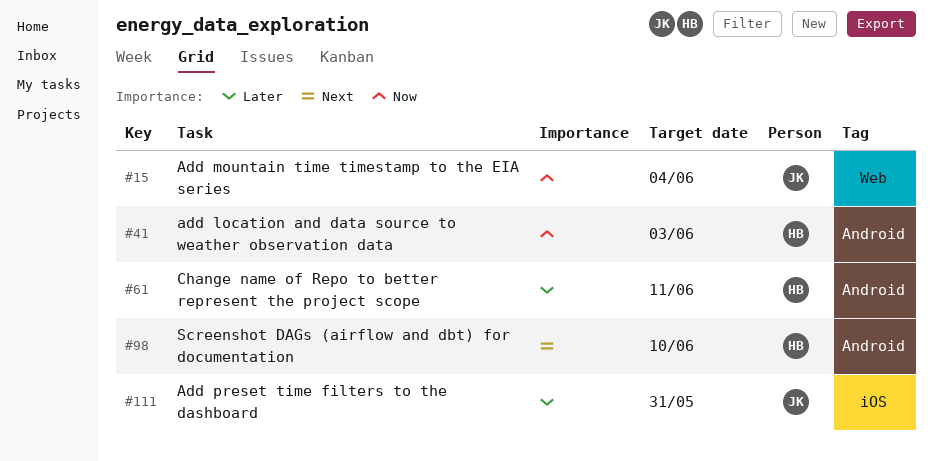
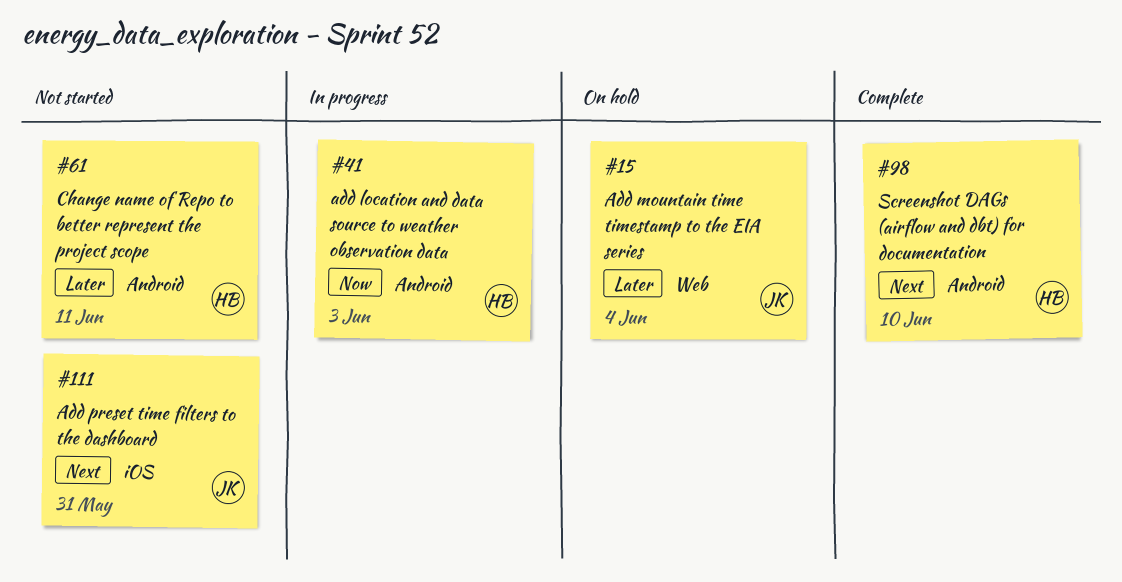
#15, priority: Now -> Later
#111, priority: Later -> Next

